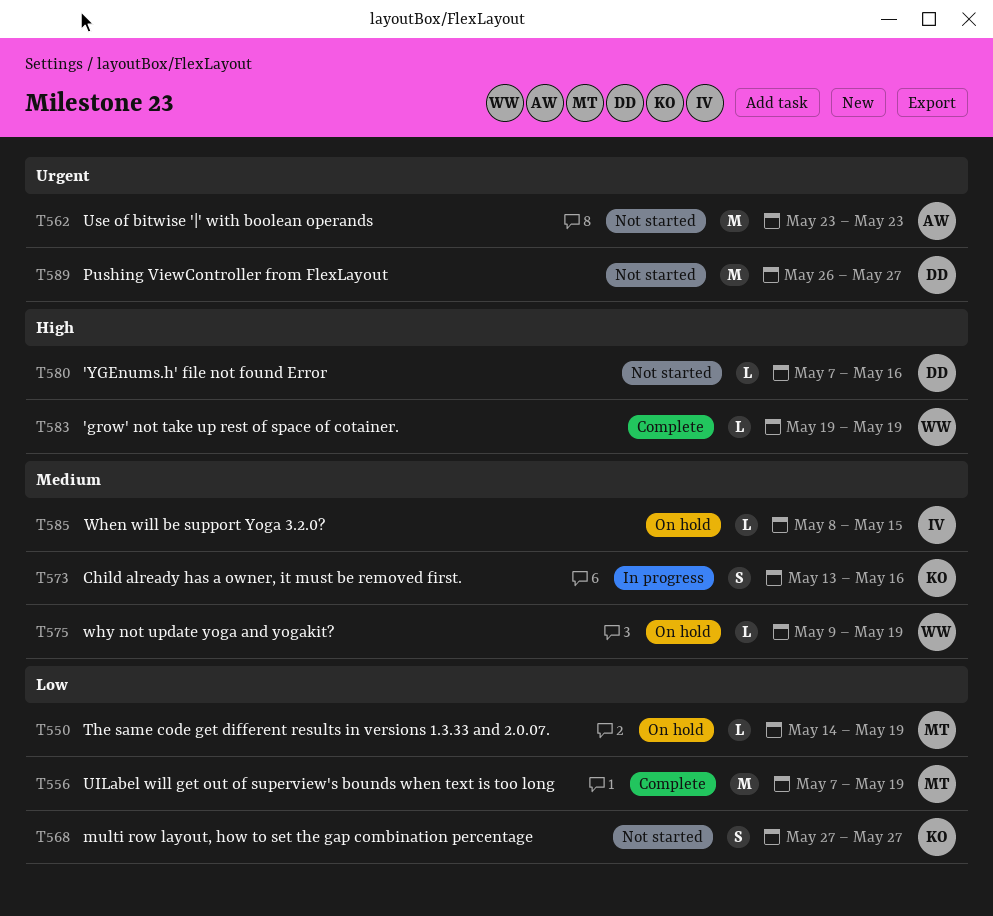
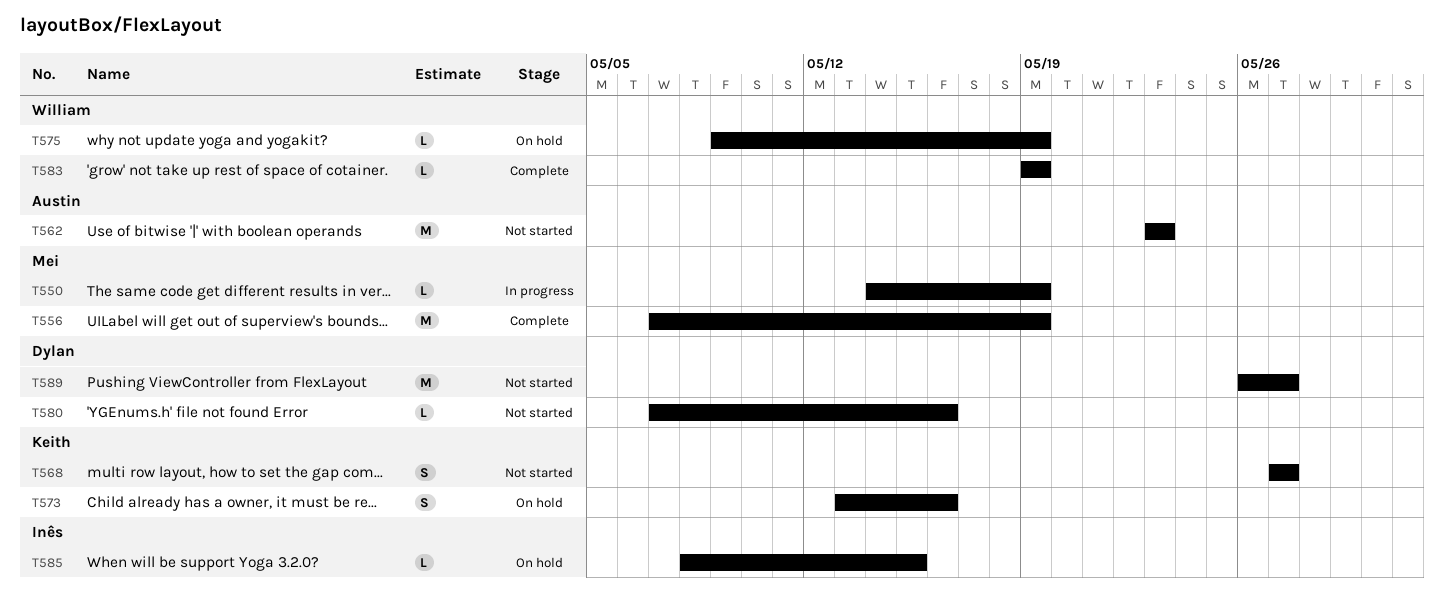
T550, status: On hold -> In progress
T573, status: In progress -> On hold

